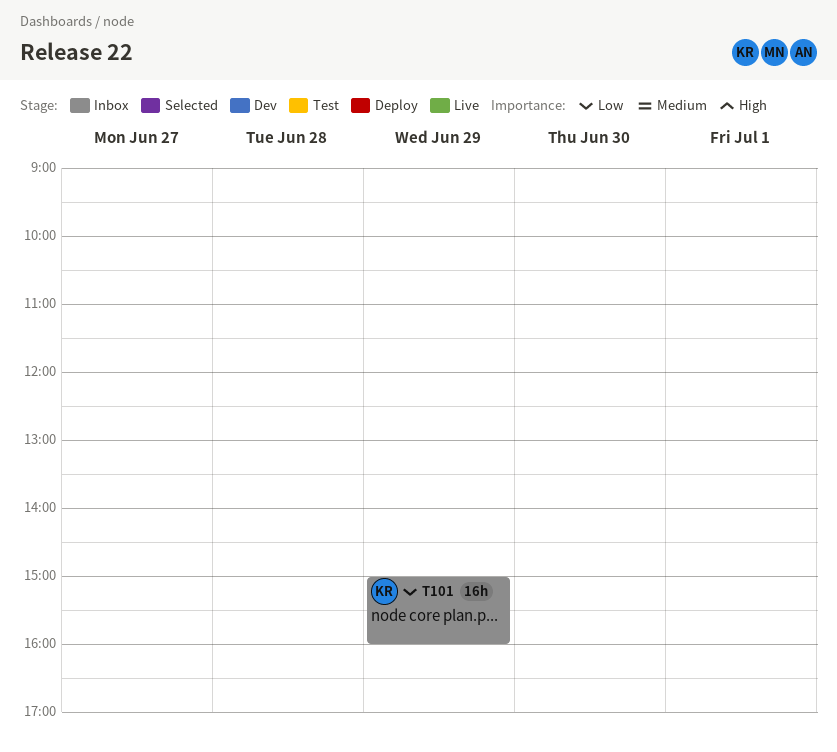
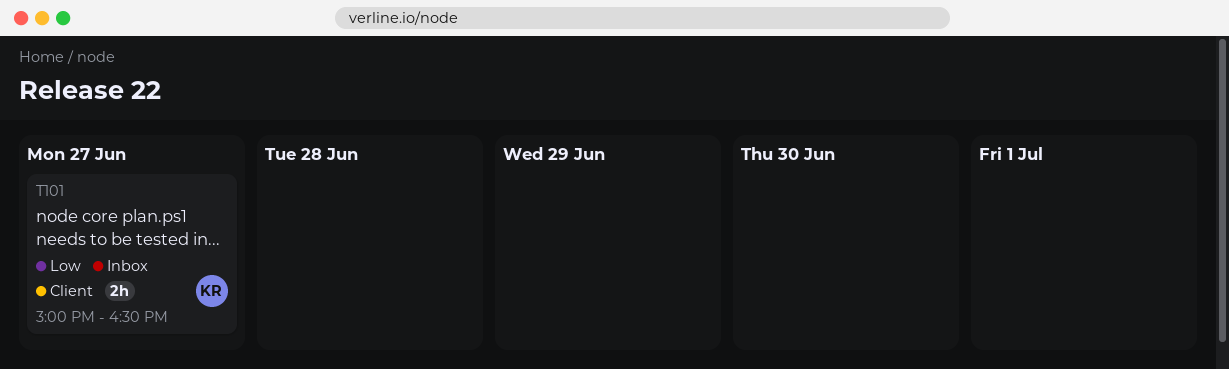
T101, estimate: 16h -> 2h
T101, day: Jun 29 -> Jun 27
T101, ends: 16:00 -> 16:30

